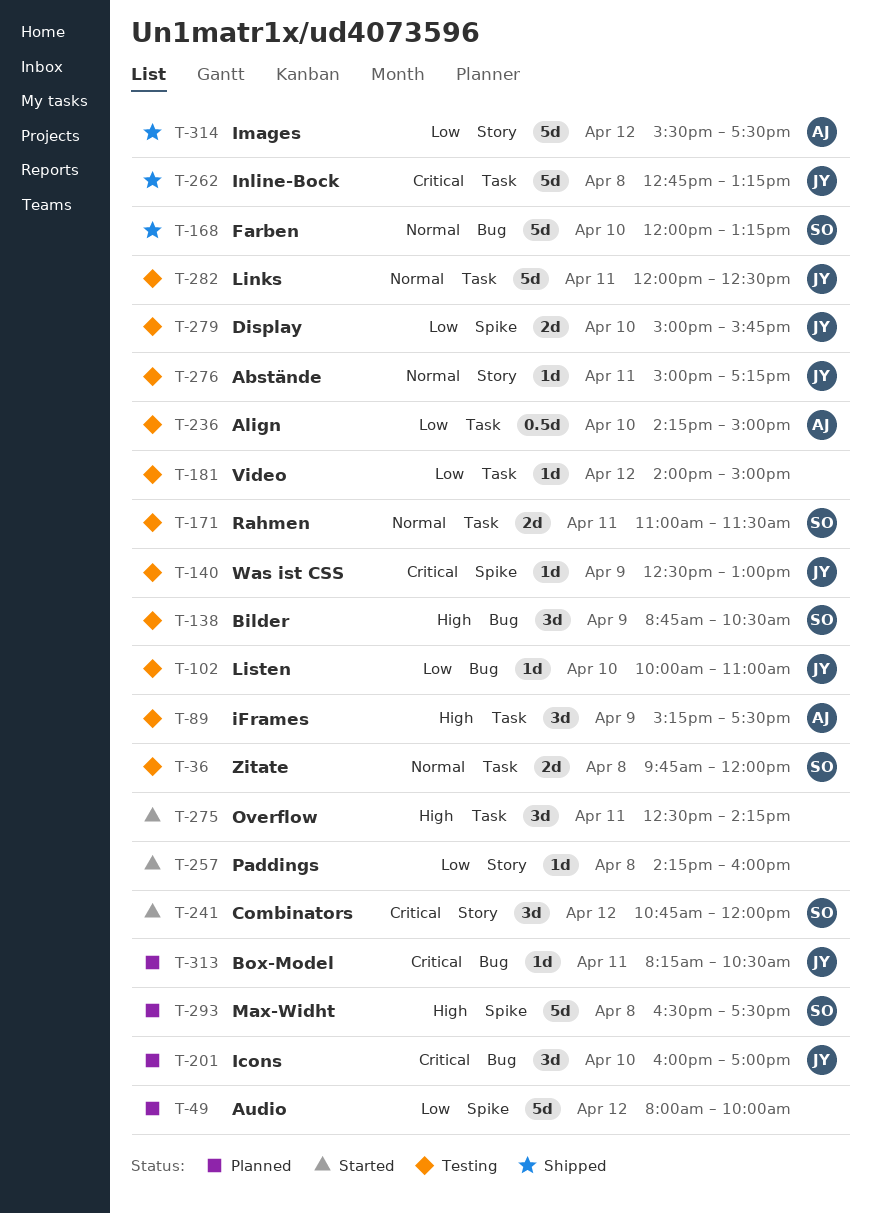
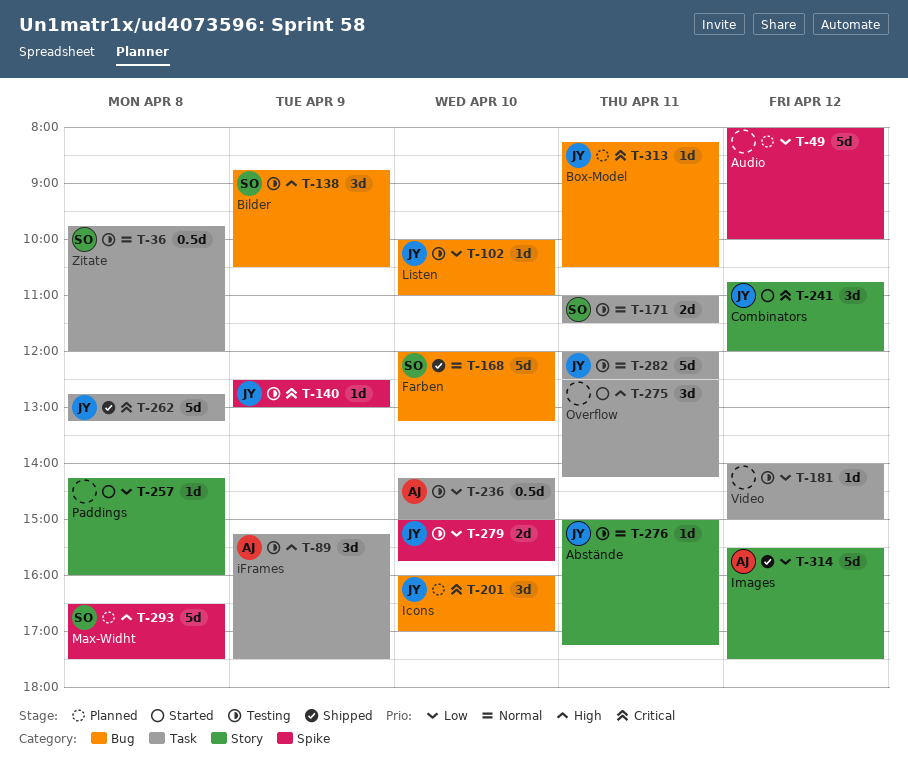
T-36, estimate: 2d -> 0.5d
T-241, owner: SO -> JY

